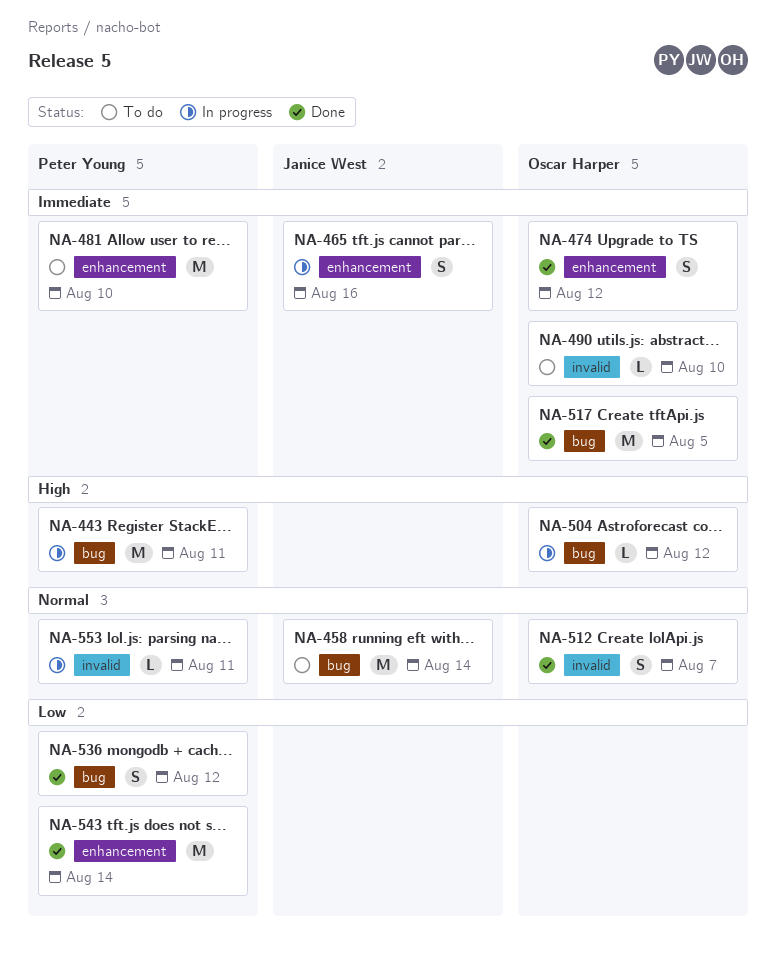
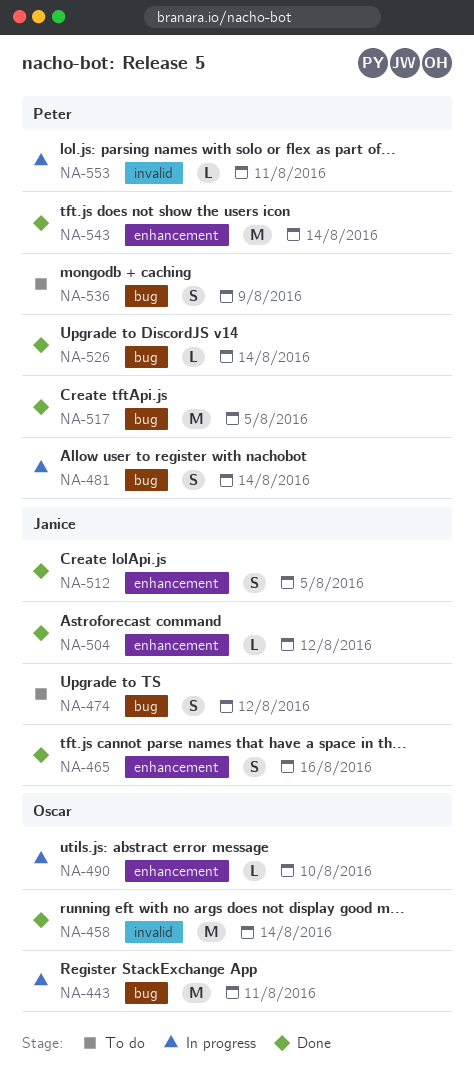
NA-443, owner: Peter Young -> Oscar Harper
NA-458, status: To do -> Done
NA-458, owner: Janice West -> Oscar Harper
NA-458, label: bug -> invalid
NA-465, status: In progress -> Done
NA-474, status: Done -> To do
NA-474, owner: Oscar Harper -> Janice West
NA-474, label: enhancement -> bug
NA-481, status: To do -> In progress
NA-481, label: enhancement -> bug
NA-481, estimate: M -> S
NA-481, due: Aug 10 -> Aug 14
NA-490, status: To do -> In progress
NA-490, label: invalid -> enhancement
NA-504, status: In progress -> Done
NA-504, owner: Oscar Harper -> Janice West
NA-504, label: bug -> enhancement
NA-512, owner: Oscar Harper -> Janice West
NA-512, label: invalid -> enhancement
NA-512, due: Aug 7 -> Aug 5
NA-517, owner: Oscar Harper -> Peter Young
NA-526: none -> present
NA-536, status: Done -> To do
NA-536, due: Aug 12 -> Aug 9

